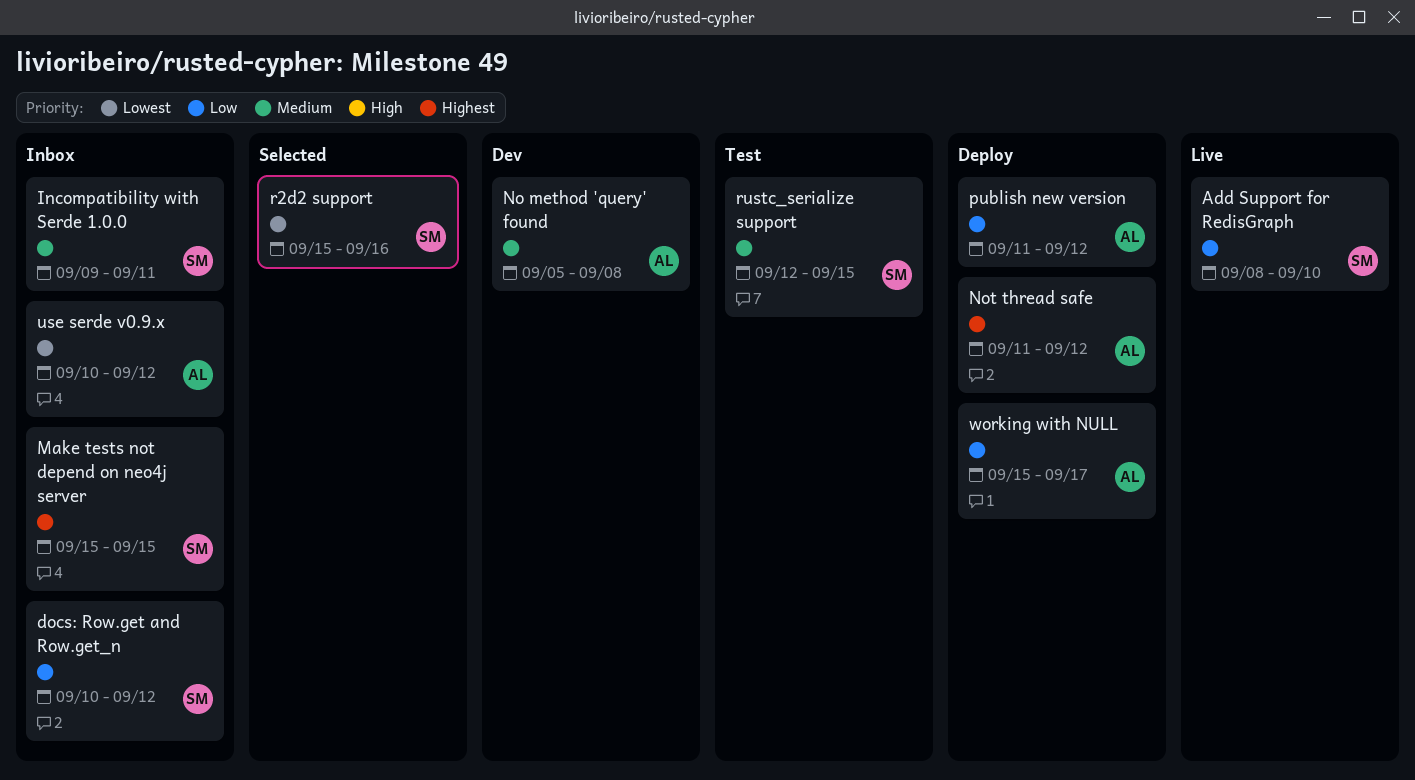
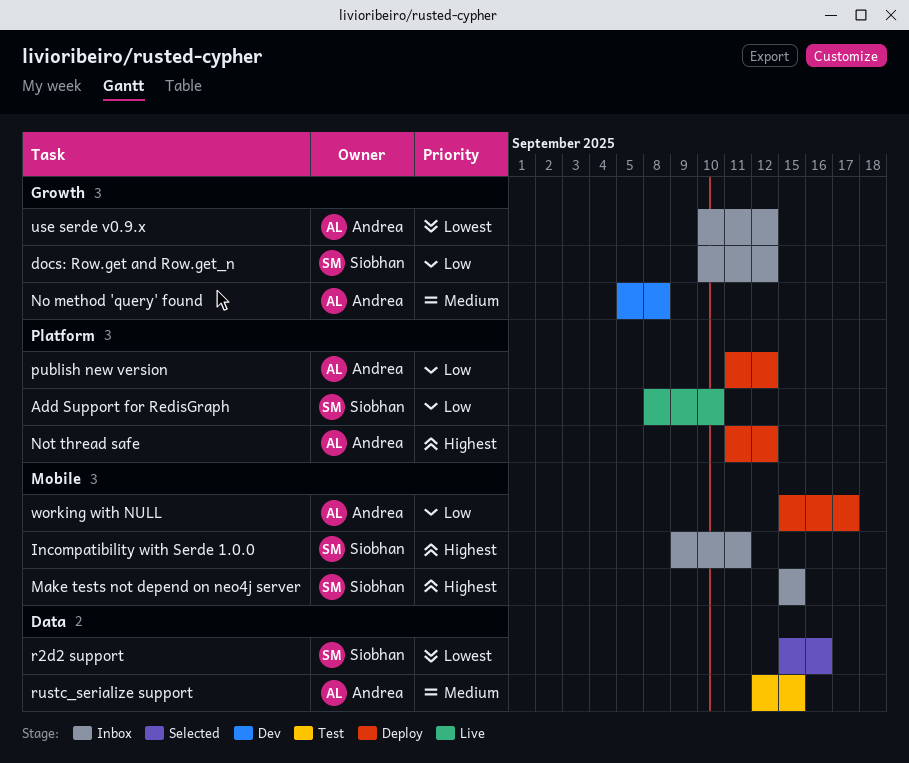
Incompatibility with Serde 1.0.0, priority: Medium -> Highest
rustc_serialize support, owner: Siobhan -> Andrea

